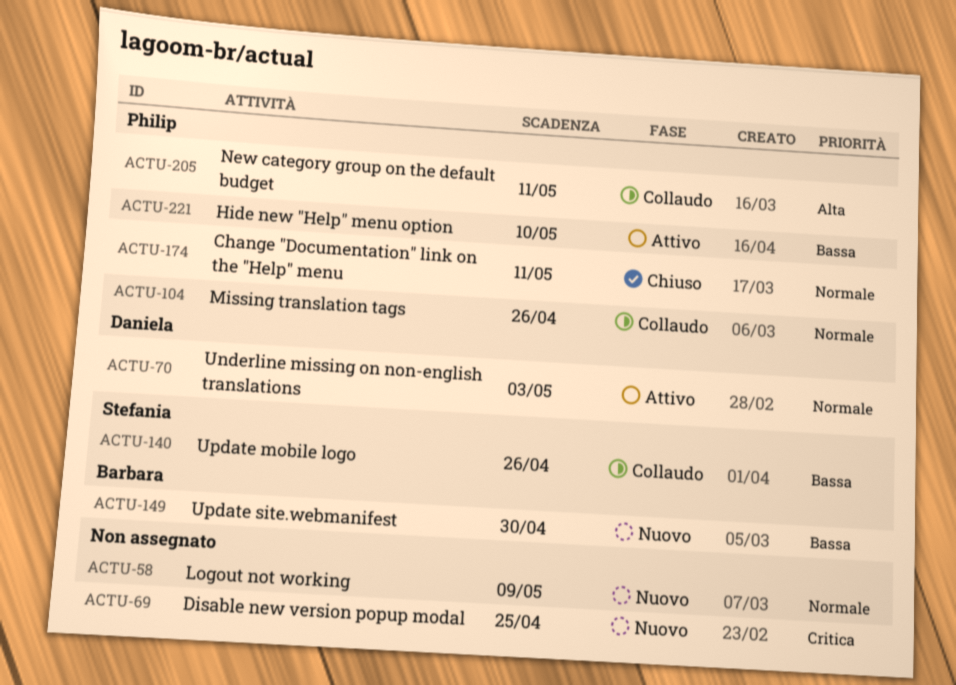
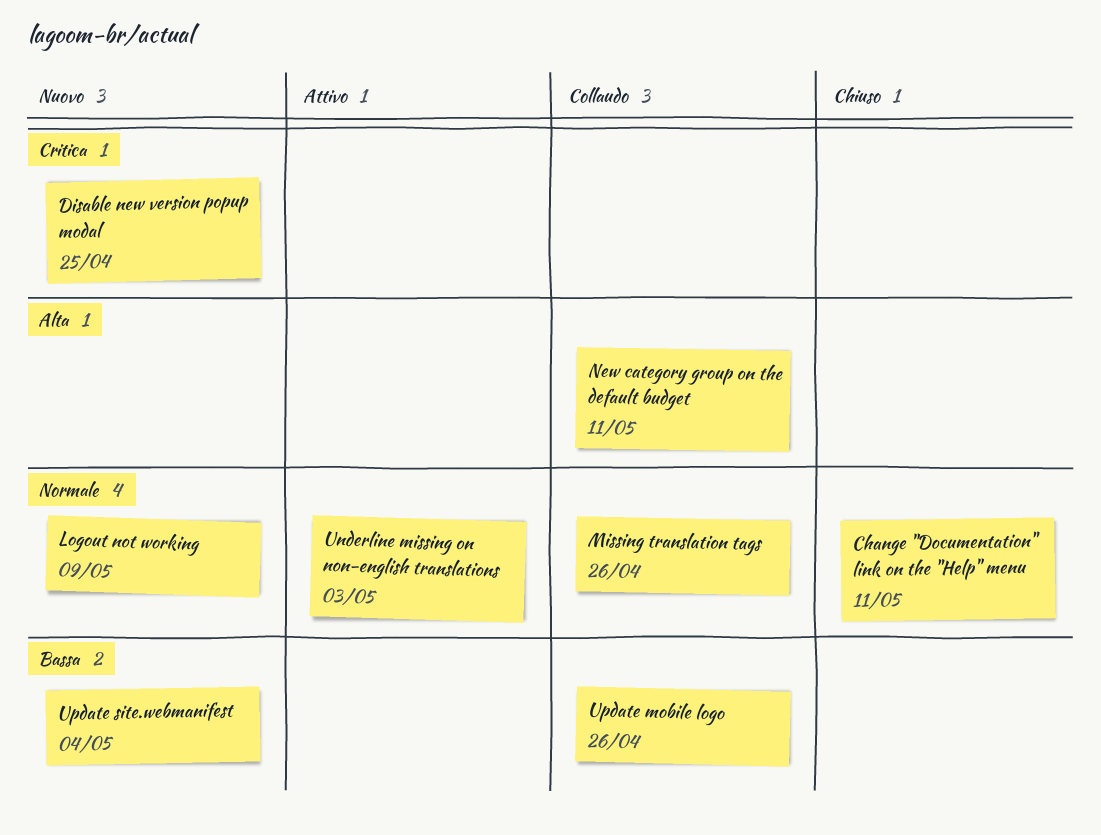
Hide new "Help" menu option: present -> none
Update site.webmanifest, due: Apr 30 -> May 4

